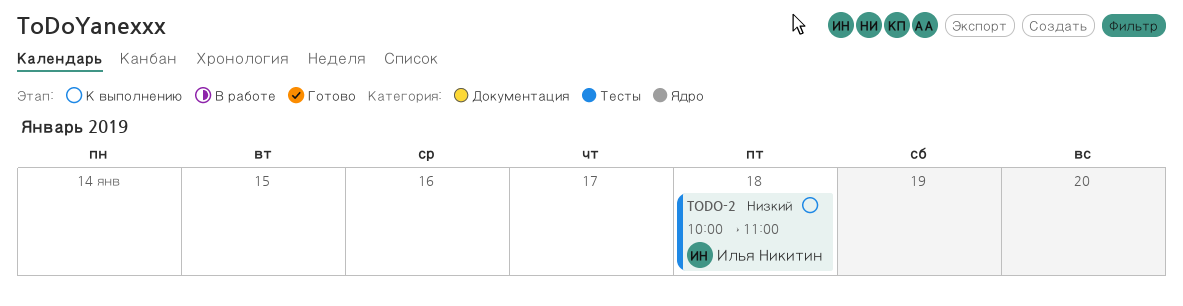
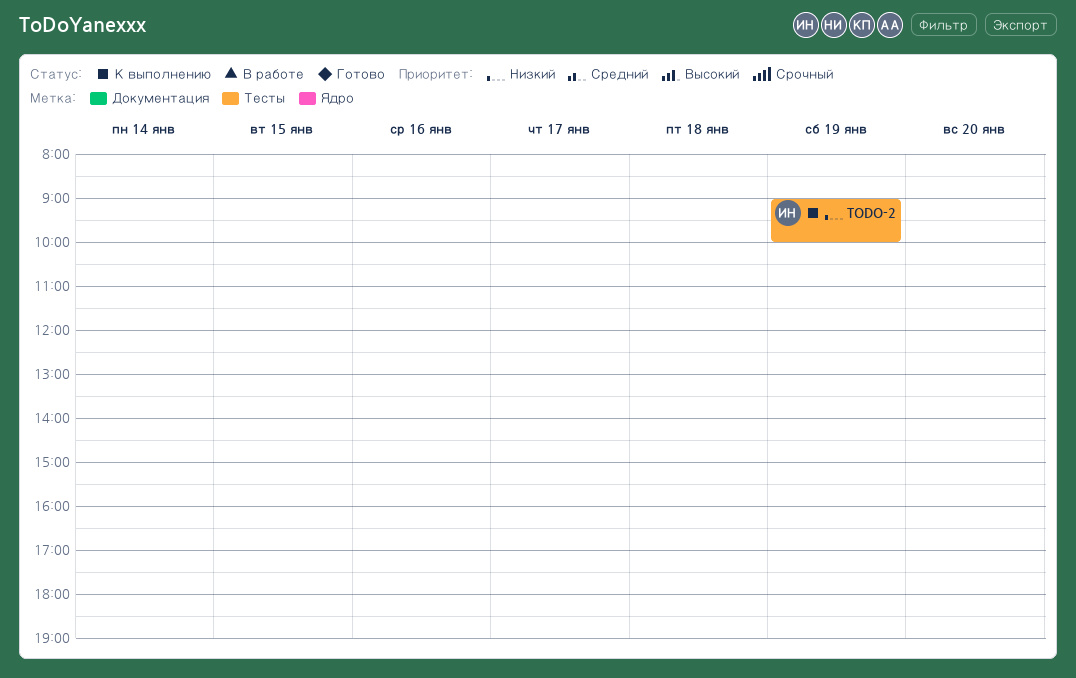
TODO-2, day: Jan 18 -> Jan 19
TODO-2, begins: 10:00 -> 09:00
TODO-2, ends: 11:00 -> 10:00

